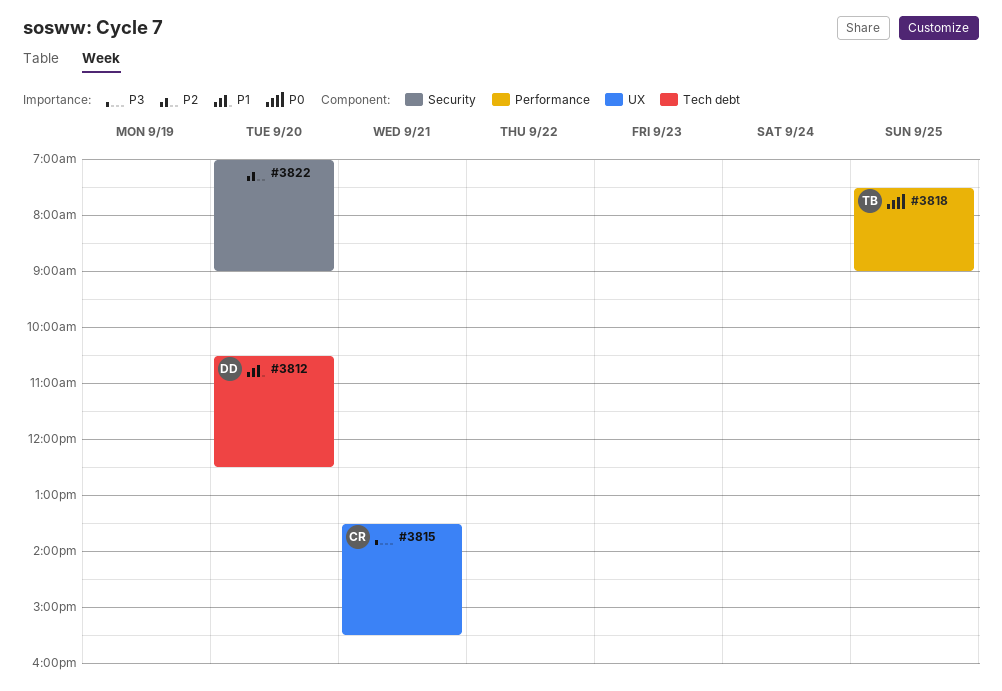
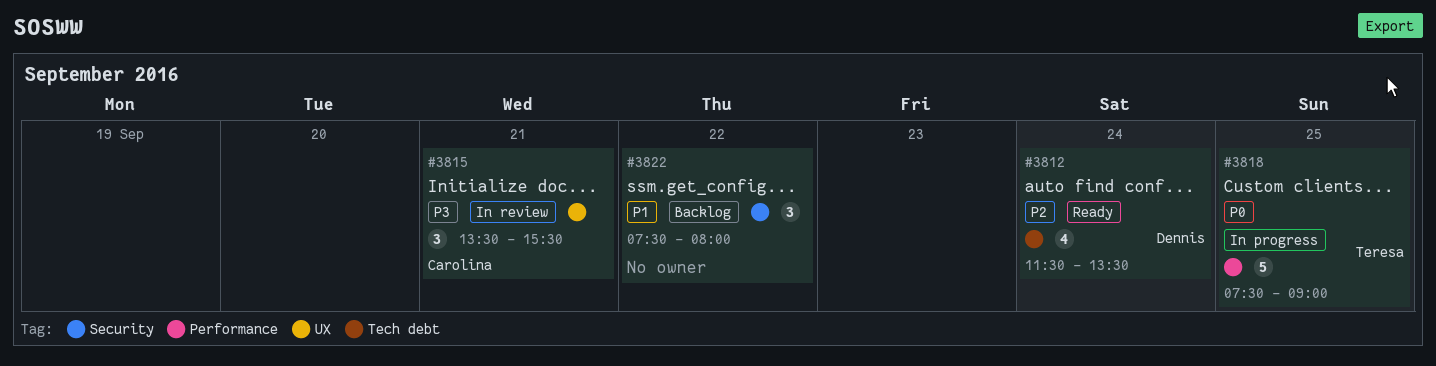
#3812, priority: P1 -> P2
#3812, day: Sep 20 -> Sep 24
#3812, begins: 10:30 -> 11:30
#3812, ends: 12:30 -> 13:30
#3822, priority: P2 -> P1
#3822, day: Sep 20 -> Sep 22
#3822, begins: 07:00 -> 07:30
#3822, ends: 09:00 -> 08:00

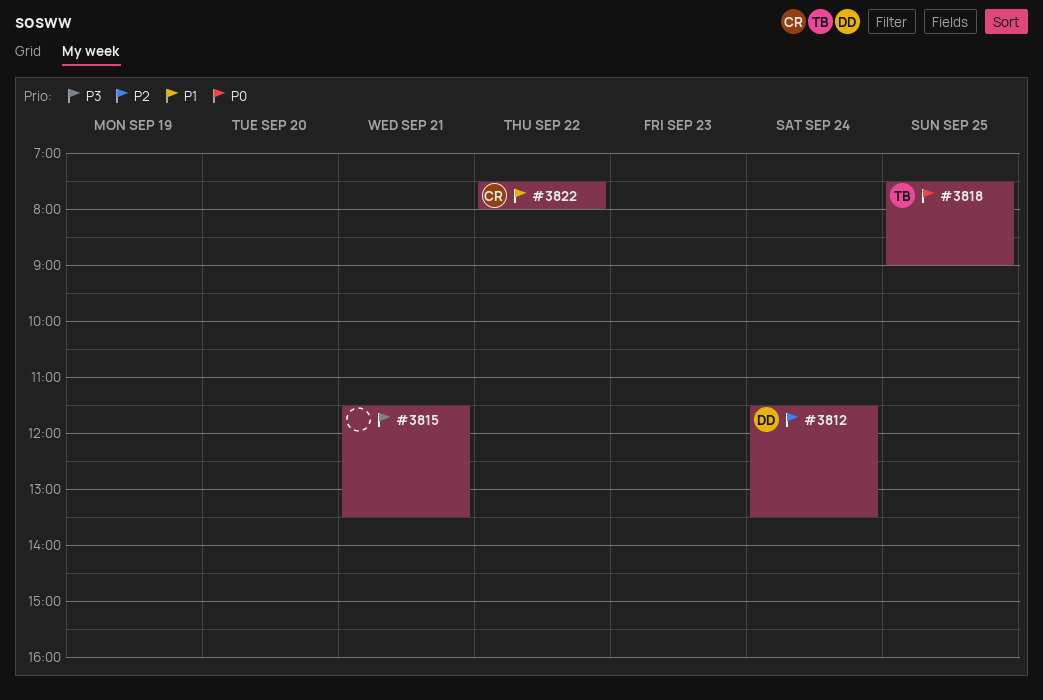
#3815, owner: Carolina -> none
#3815, begins: 13:30 -> 11:30
#3815, ends: 15:30 -> 13:30
#3822, owner: none -> Carolina

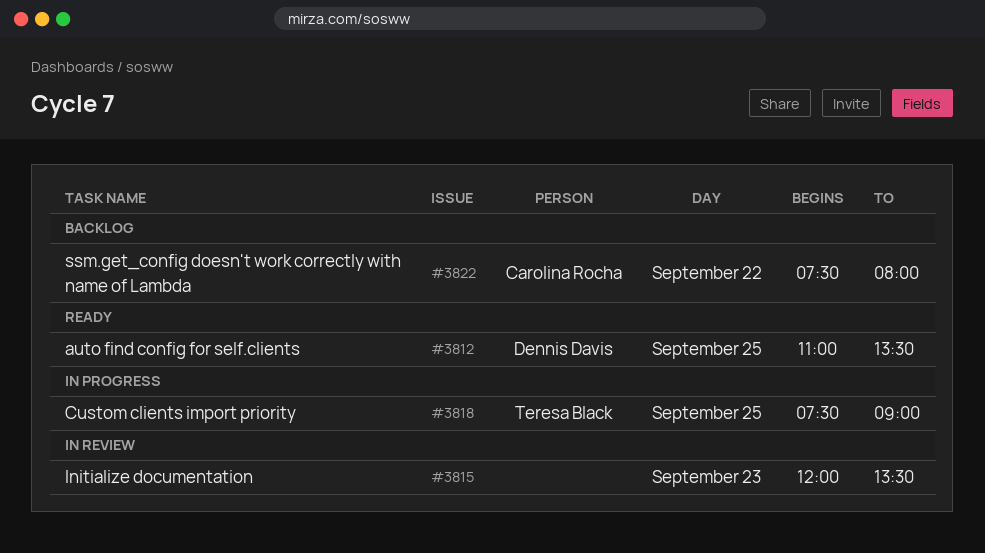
#3812, day: Sep 24 -> Sep 25
#3812, begins: 11:30 -> 11:00
#3815, day: Sep 21 -> Sep 23
#3815, begins: 11:30 -> 12:00

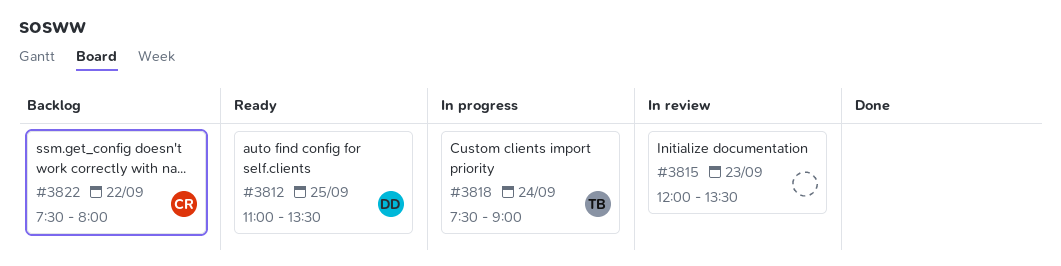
#3818, day: Sep 25 -> Sep 24

